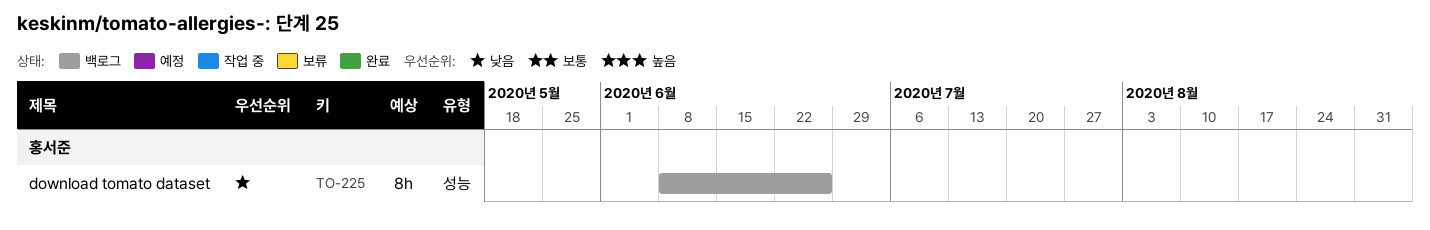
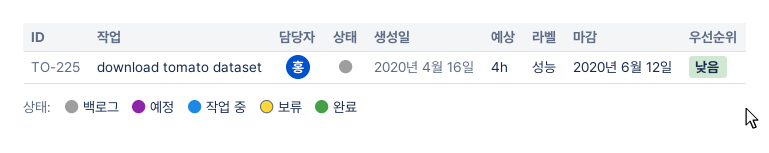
TO-225, estimate: 8h -> 4h
TO-225, due: Jun 26 -> Jun 12

